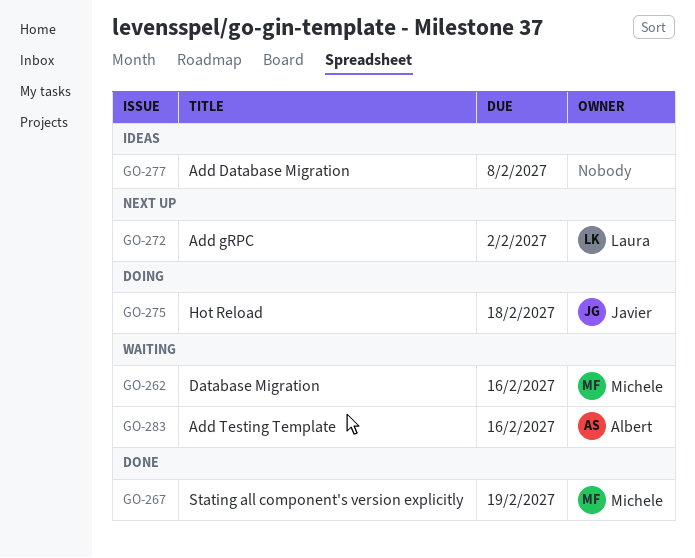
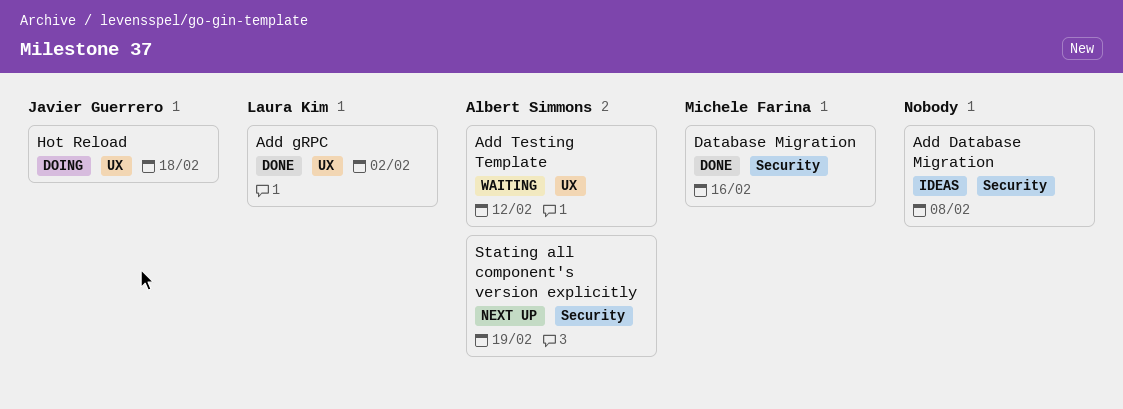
Add gRPC, status: Next up -> Done
Add Testing Template, due: Feb 16 -> Feb 12
Database Migration, status: Waiting -> Done
Stating all component's version explicitly, status: Done -> Next up
Stating all component's version explicitly, owner: Michele Farina -> Albert Simmons

